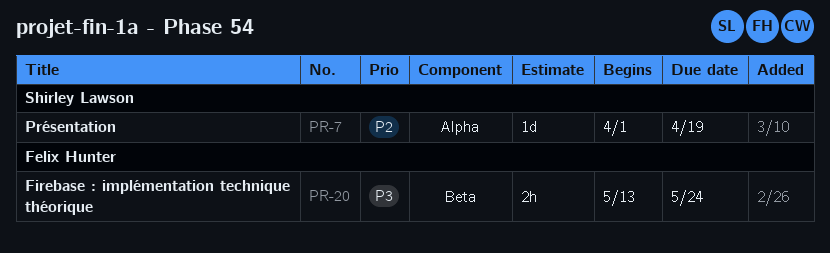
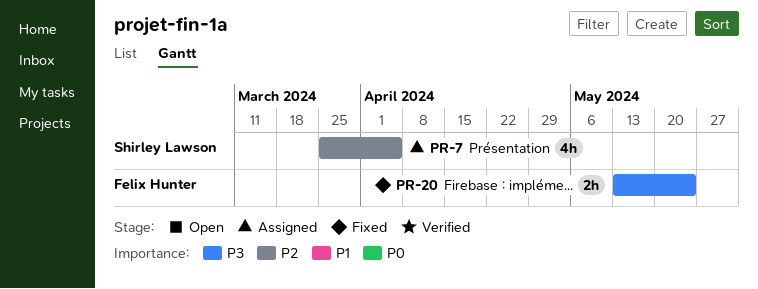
PR-7, estimate: 1d -> 4h
PR-7, start: Apr 1 -> Mar 25
PR-7, due: Apr 19 -> Apr 5

